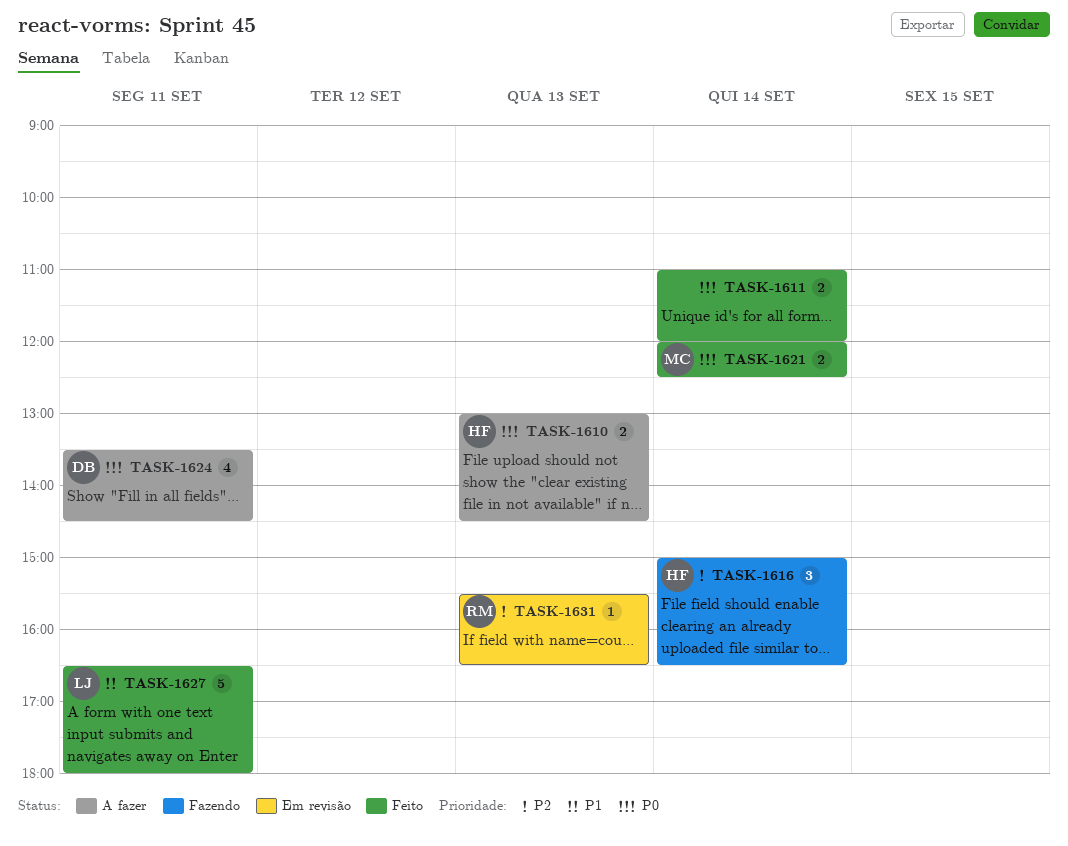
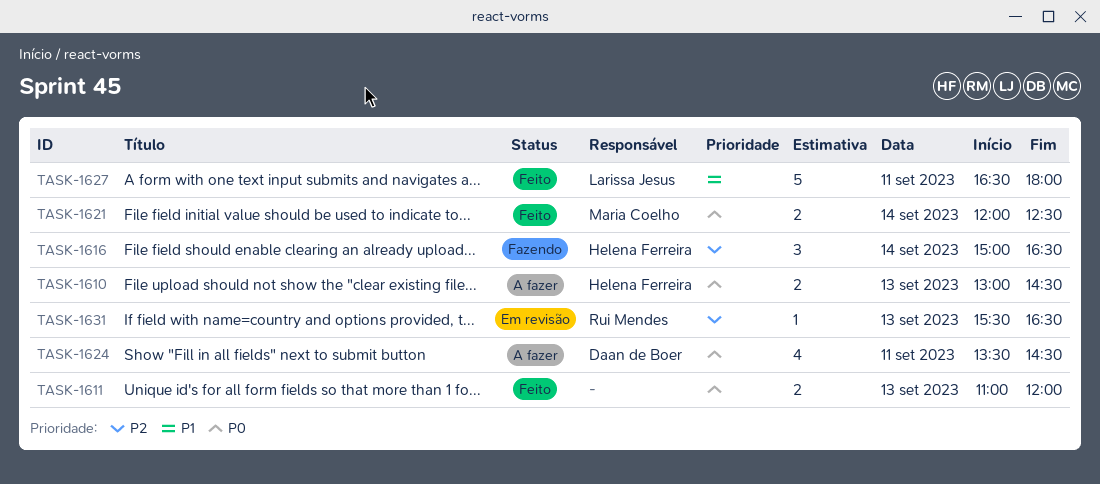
TASK-1611, day: Sep 14 -> Sep 13

